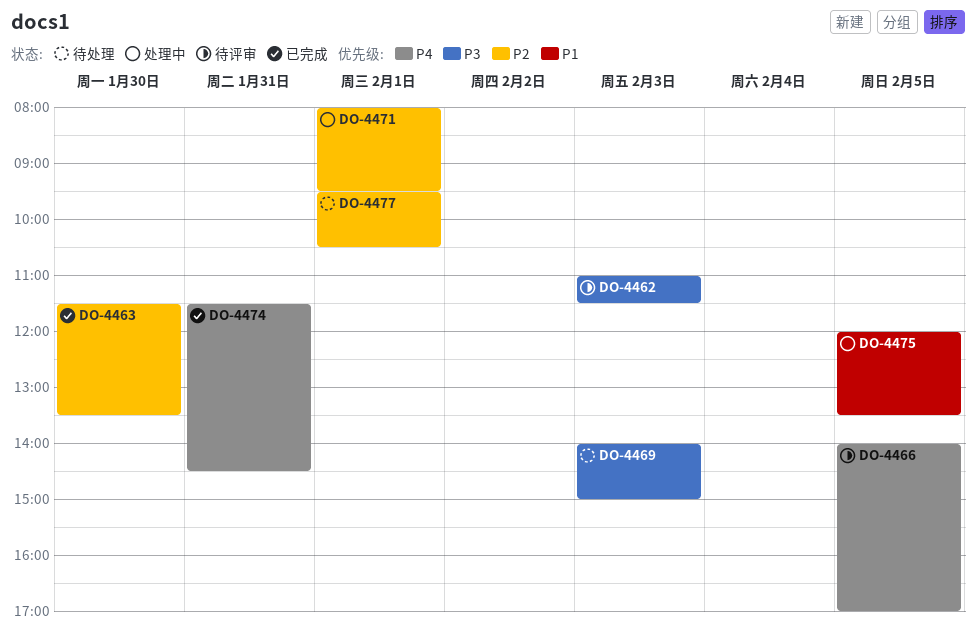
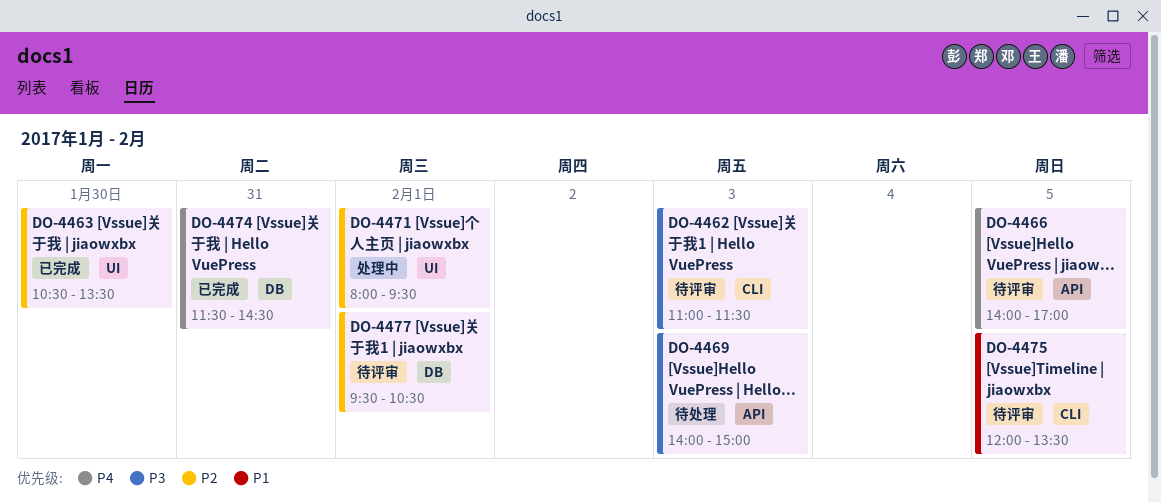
DO-4463, begins: 11:30 -> 10:30
DO-4475, status: 处理中 -> 待评审
DO-4477, status: 待处理 -> 待评审

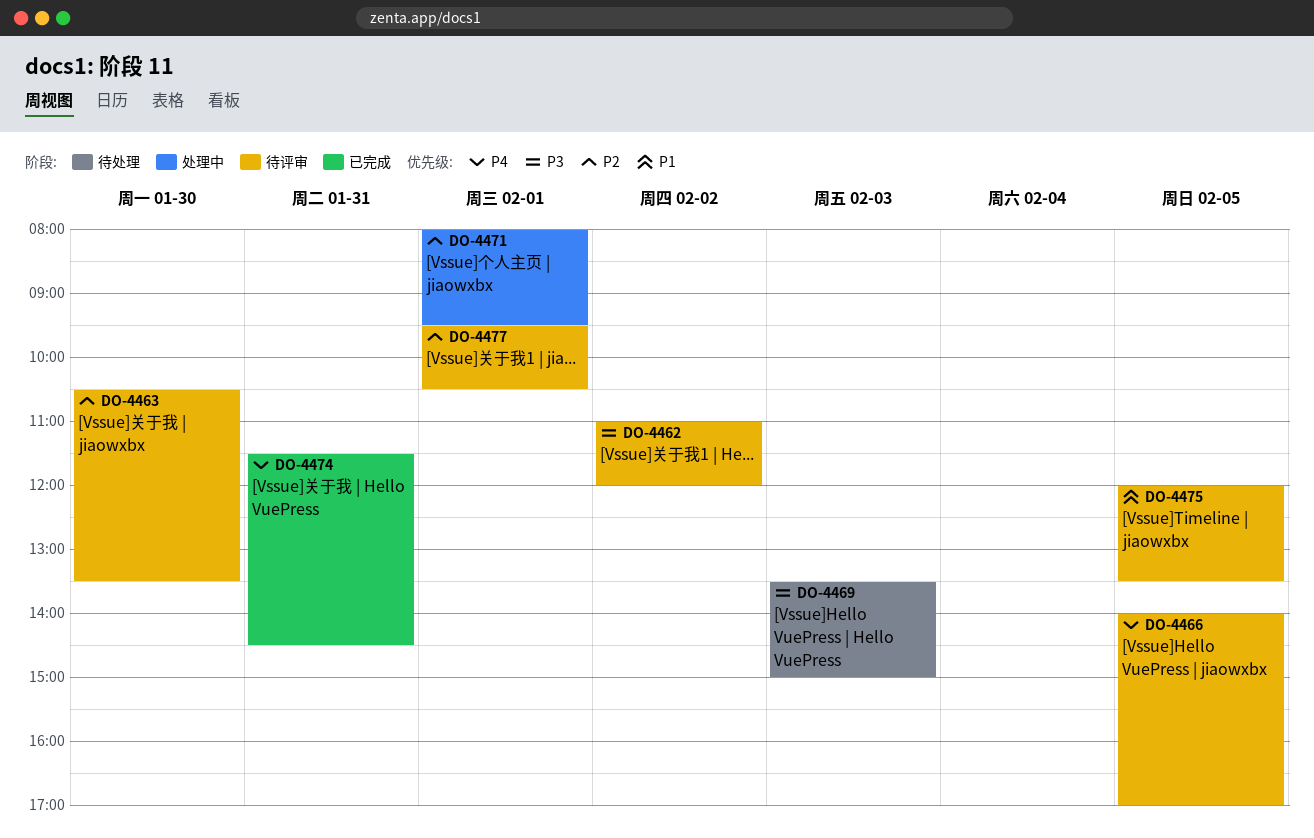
DO-4462, day: Feb 3 -> Feb 2
DO-4462, ends: 11:30 -> 12:00
DO-4463, status: 已完成 -> 待评审
DO-4469, begins: 14:00 -> 13:30

